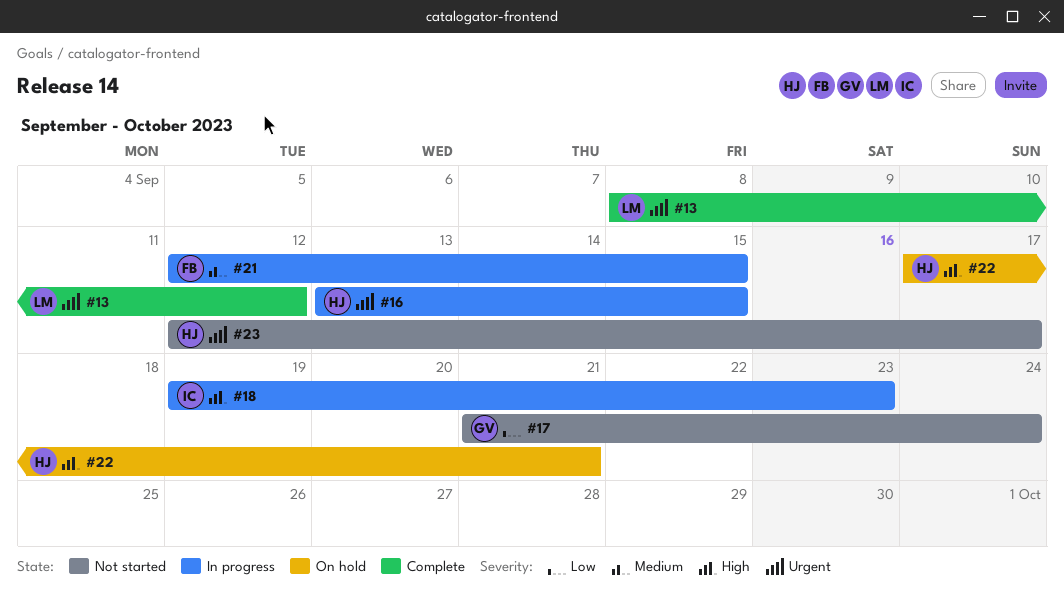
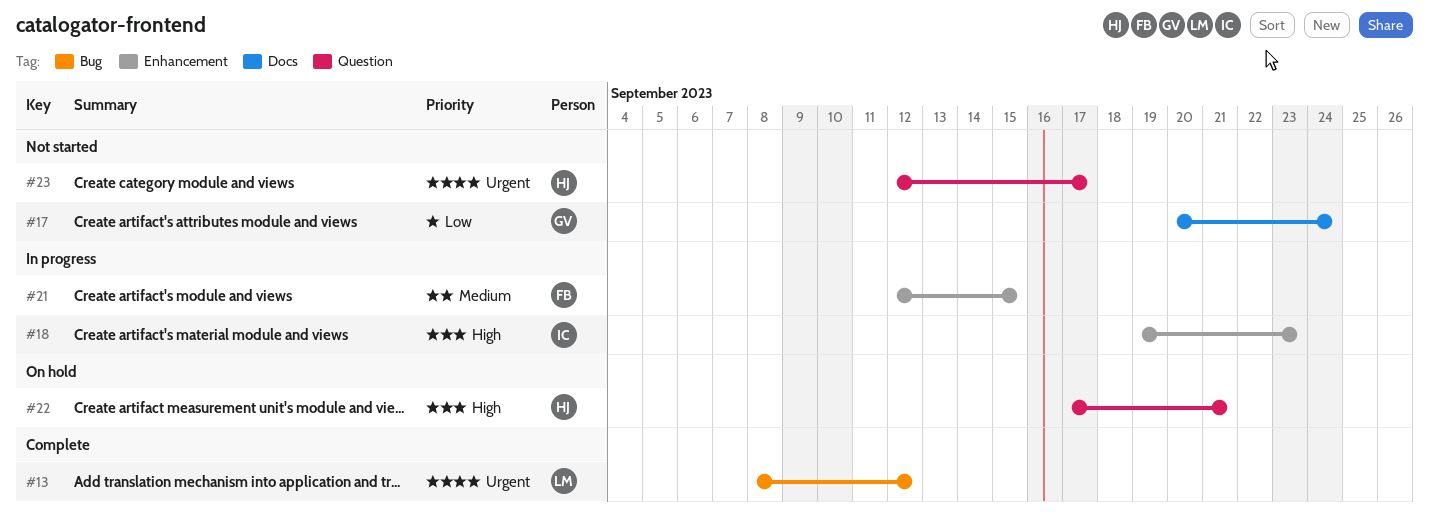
#16: present -> none
#17, start: Sep 21 -> Sep 20

